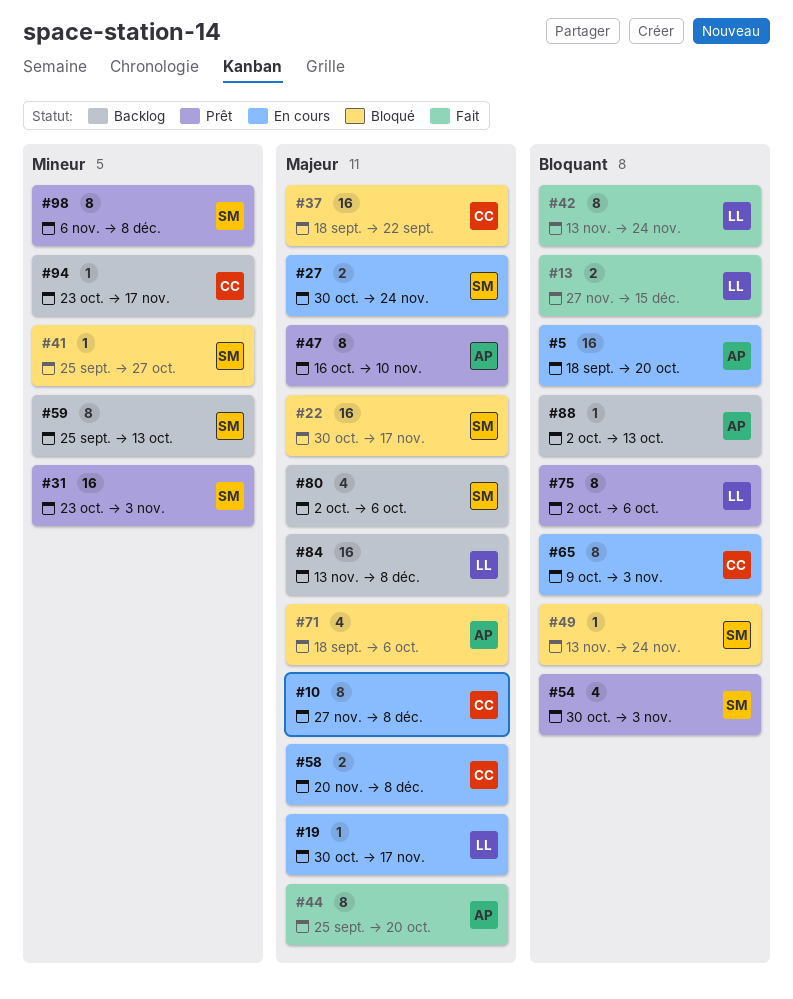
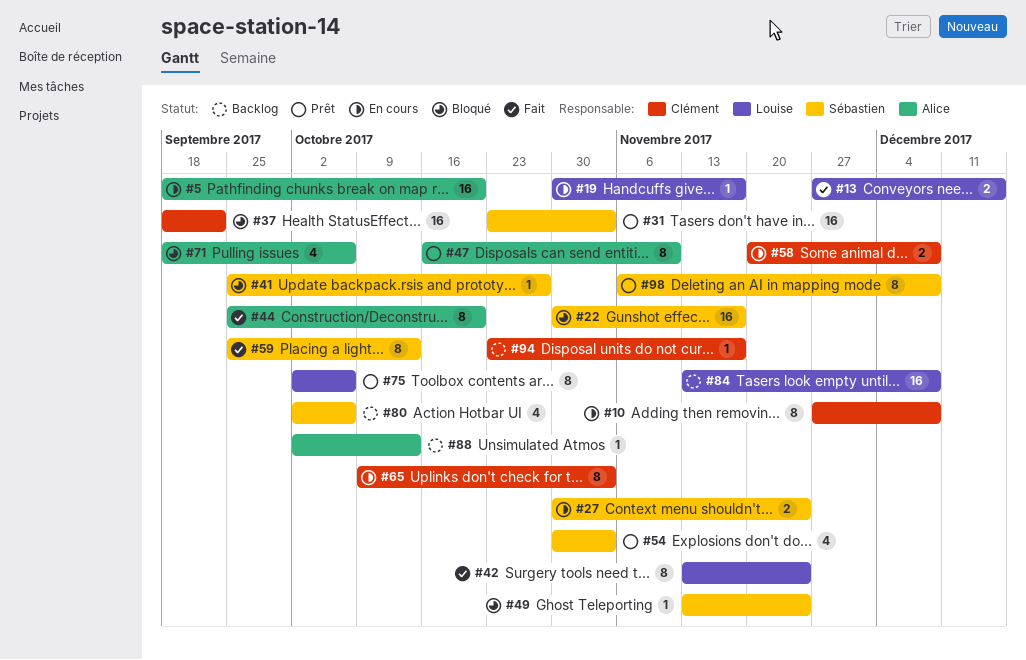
#59, status: Backlog -> Fait

